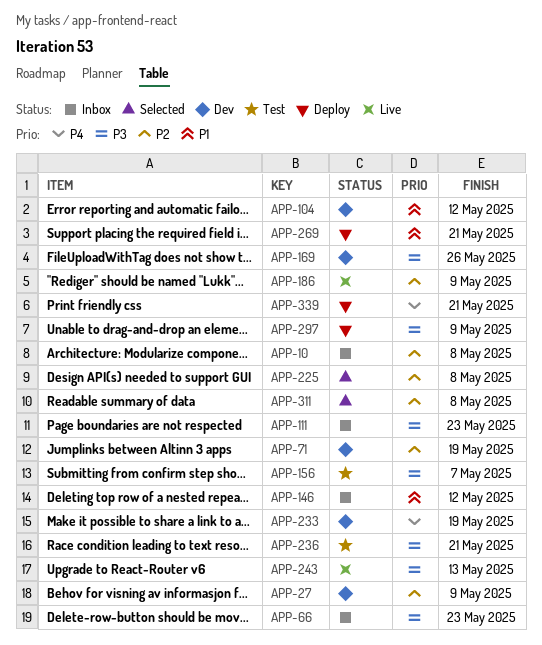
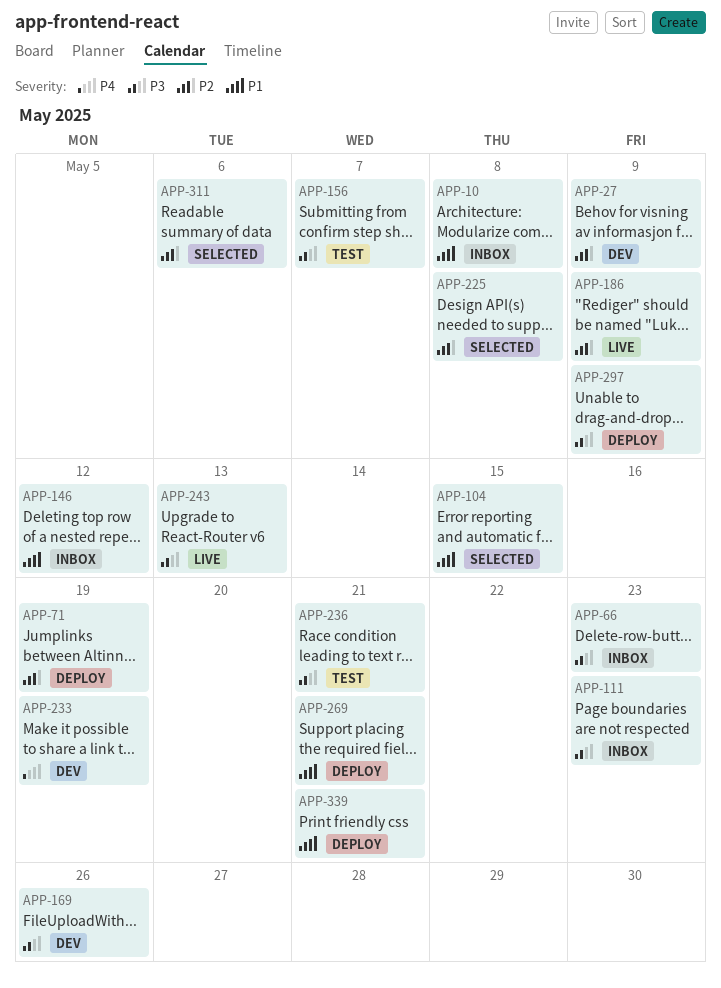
APP-10, priority: P2 -> P1
APP-71, status: Dev -> Deploy
APP-104, status: Dev -> Selected
APP-104, due: May 12 -> May 15
APP-311, due: May 8 -> May 6
APP-339, priority: P4 -> P1

